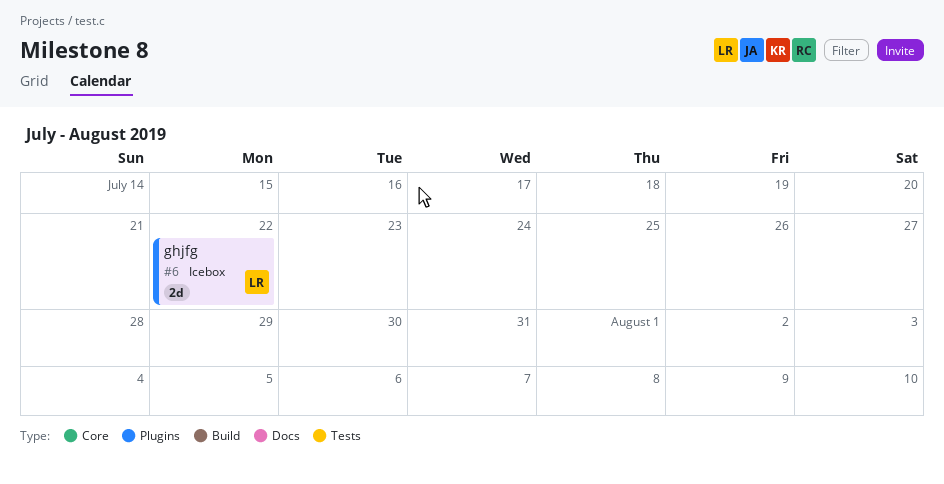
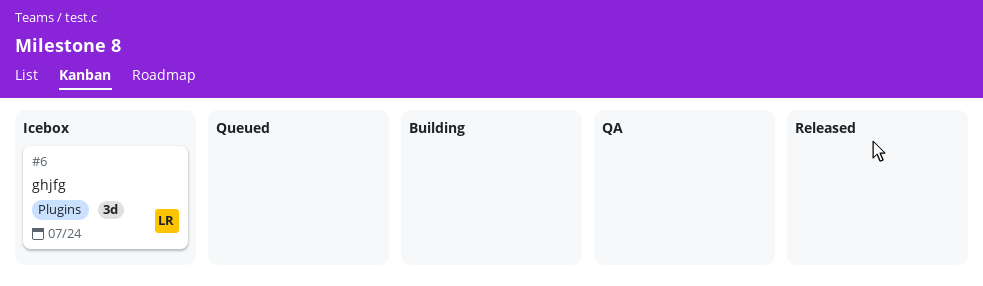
#6, estimate: 2d -> 3d
#6, due: Jul 22 -> Jul 24

